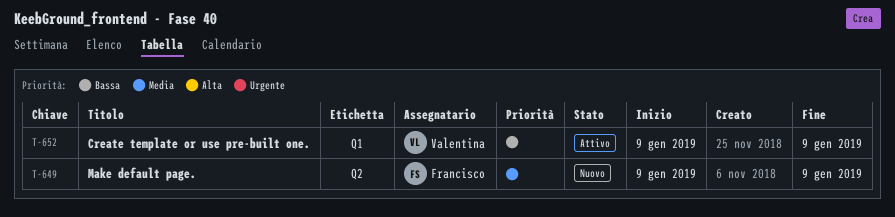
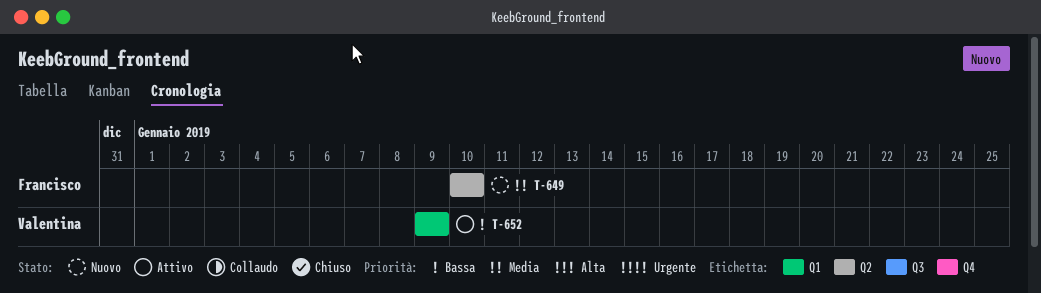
T-649, start: Jan 9 -> Jan 10
T-649, due: Jan 9 -> Jan 10

